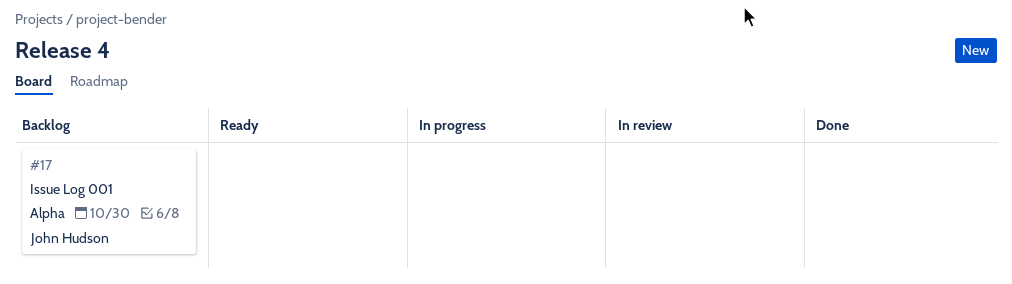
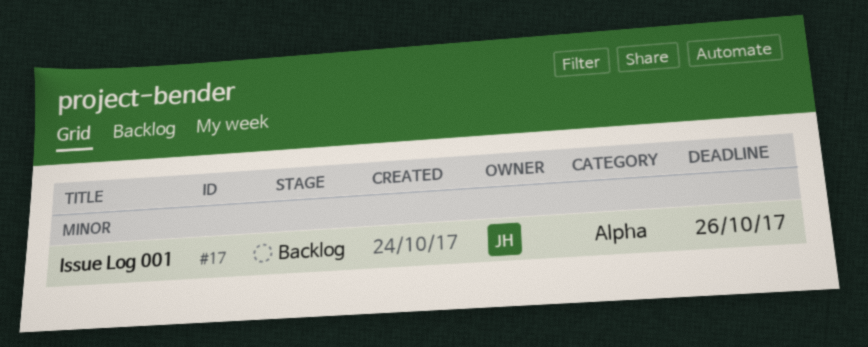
#17, due: Oct 30 -> Oct 26

